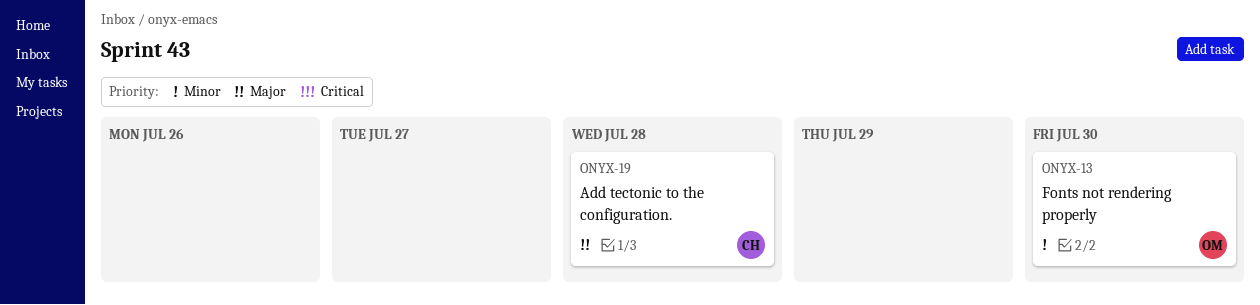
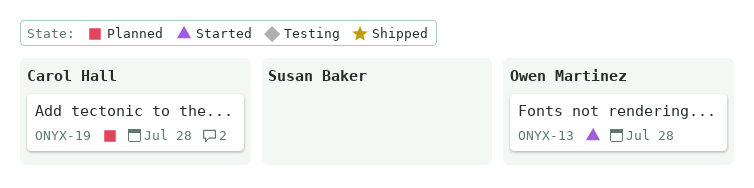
ONYX-13, due: Jul 30 -> Jul 28

